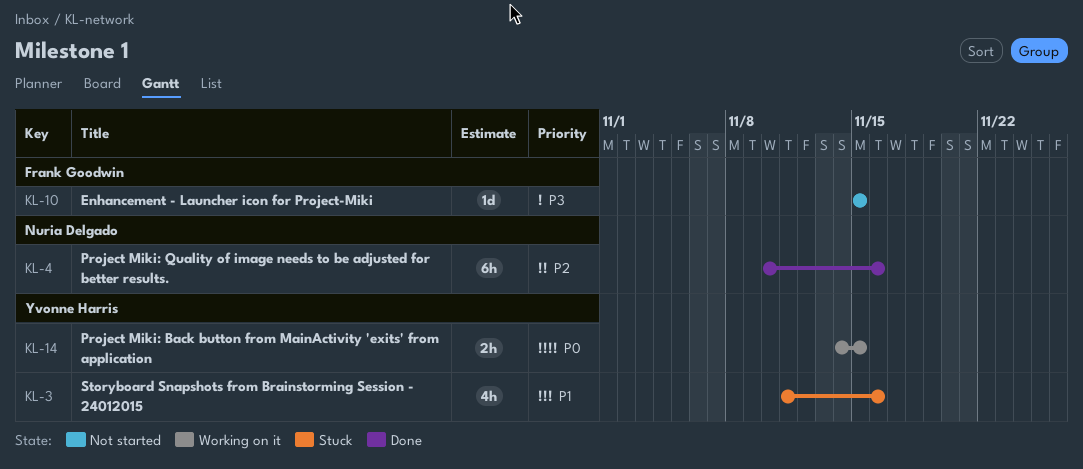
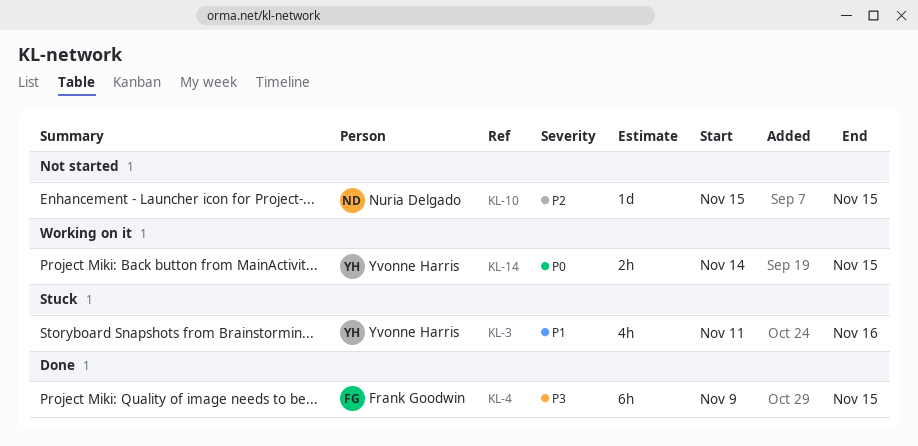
KL-4, owner: Nuria Delgado -> Frank Goodwin
KL-4, priority: P2 -> P3
KL-4, start: Nov 10 -> Nov 9
KL-4, due: Nov 16 -> Nov 15
KL-10, owner: Frank Goodwin -> Nuria Delgado
KL-10, priority: P3 -> P2

